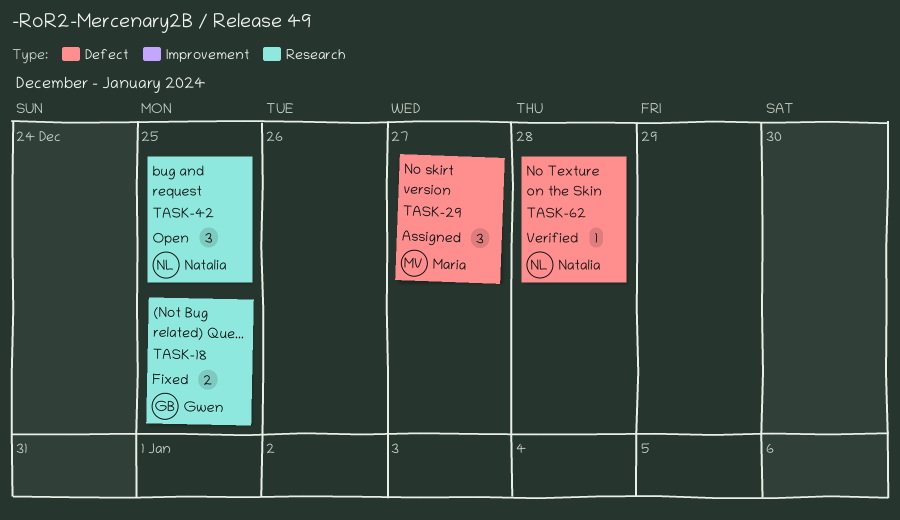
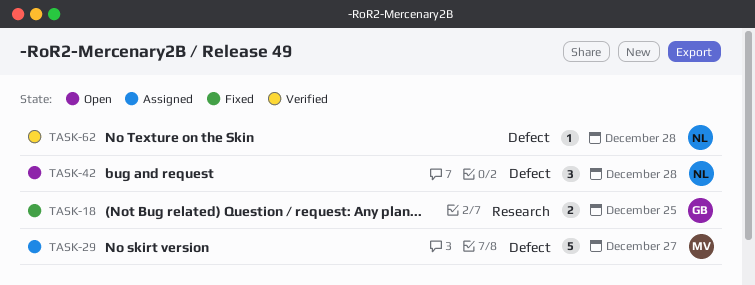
TASK-29, estimate: 3 -> 5
TASK-42, label: Research -> Defect
TASK-42, due: Dec 25 -> Dec 28

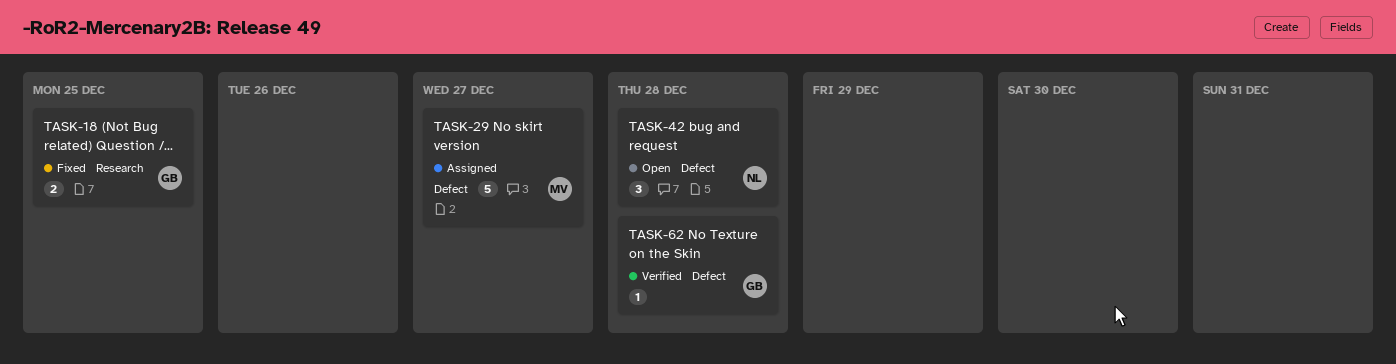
TASK-62, owner: NL -> GB

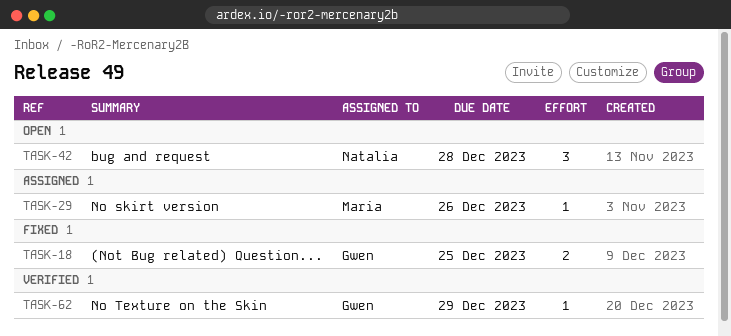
TASK-29, estimate: 5 -> 1
TASK-29, due: Dec 27 -> Dec 26
TASK-62, due: Dec 28 -> Dec 29

